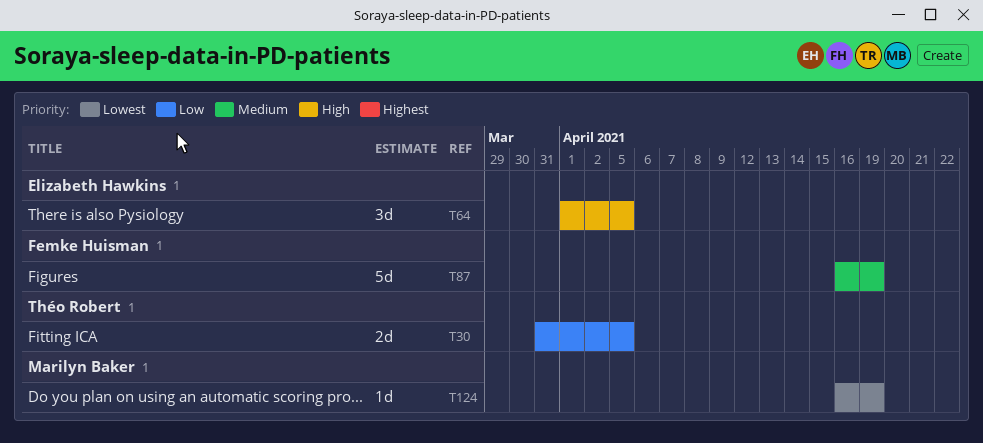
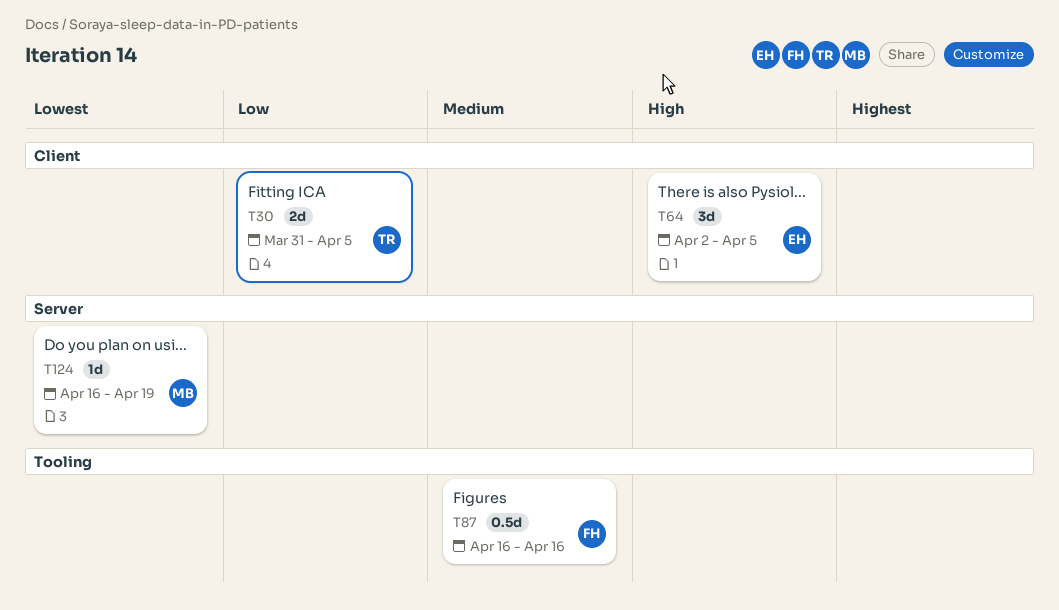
T64, start: Apr 1 -> Apr 2
T87, estimate: 5d -> 0.5d
T87, due: Apr 19 -> Apr 16

